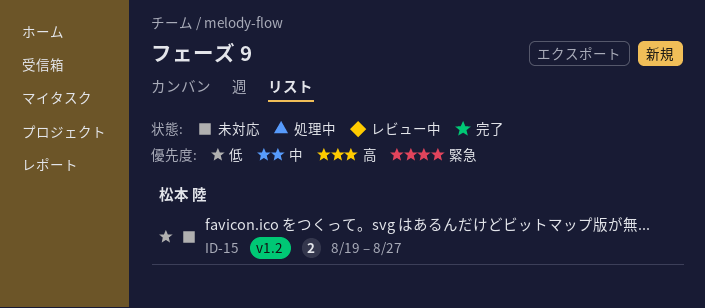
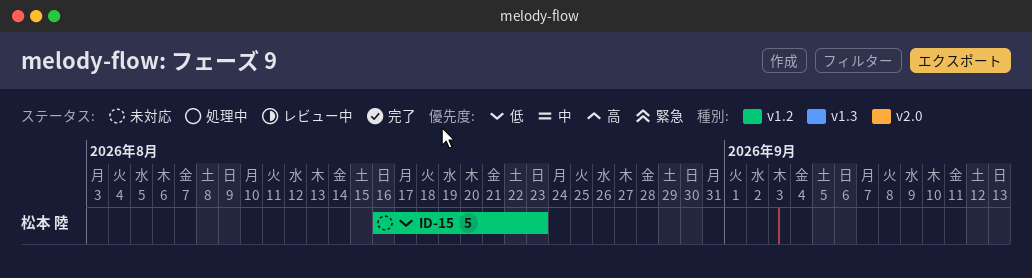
ID-15, estimate: 2 -> 5
ID-15, start: Aug 19 -> Aug 16
ID-15, due: Aug 27 -> Aug 23

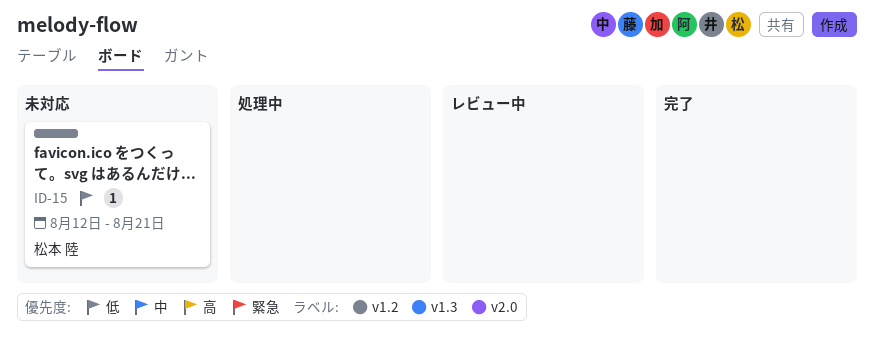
ID-15, estimate: 5 -> 1
ID-15, start: Aug 16 -> Aug 12
ID-15, due: Aug 23 -> Aug 21

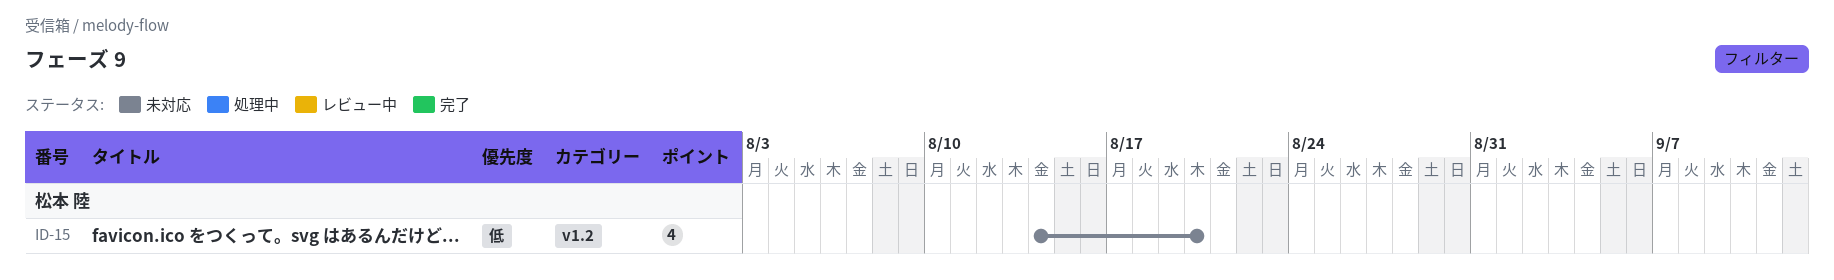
ID-15, estimate: 1 -> 4
ID-15, start: Aug 12 -> Aug 14
ID-15, due: Aug 21 -> Aug 20

